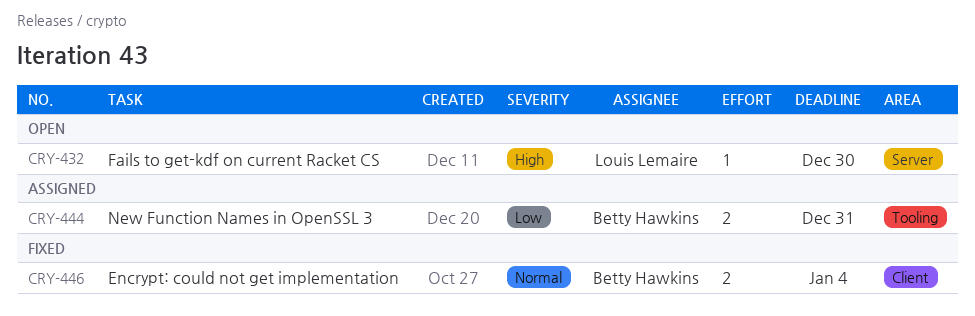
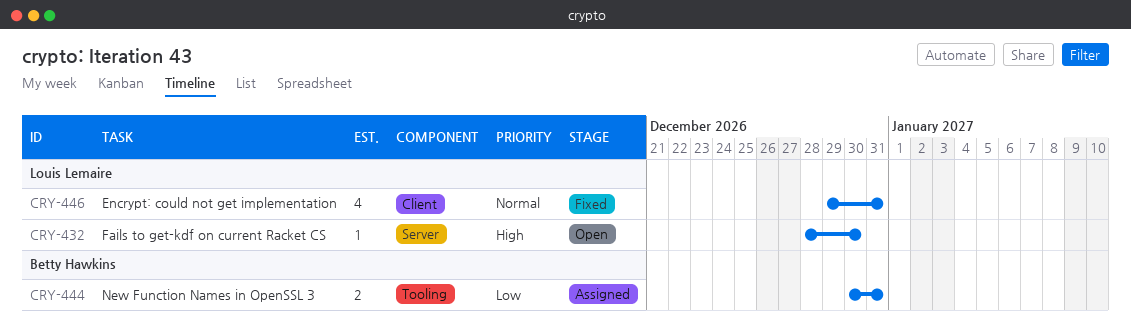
CRY-446, owner: Betty Hawkins -> Louis Lemaire
CRY-446, estimate: 2 -> 4
CRY-446, due: Jan 4 -> Dec 31

